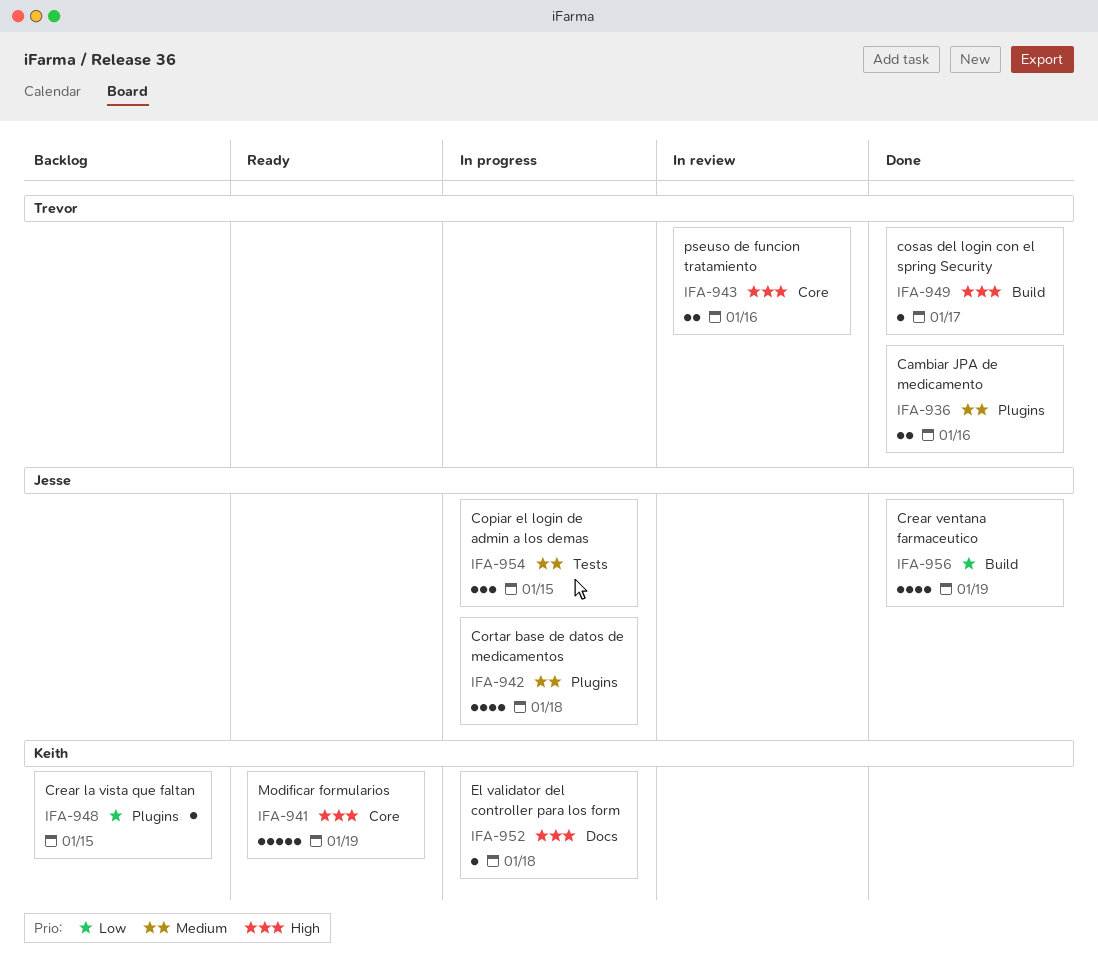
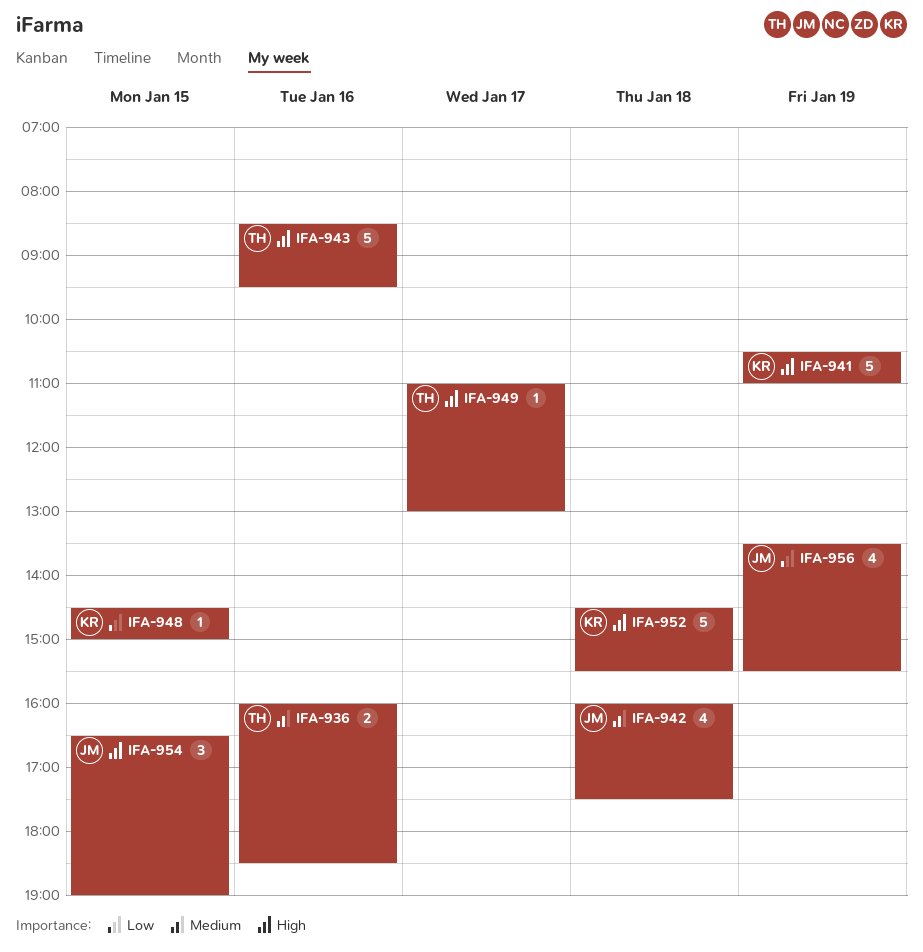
IFA-943, estimate: 2 -> 5
IFA-952, estimate: 1 -> 5
IFA-954, priority: Medium -> High

